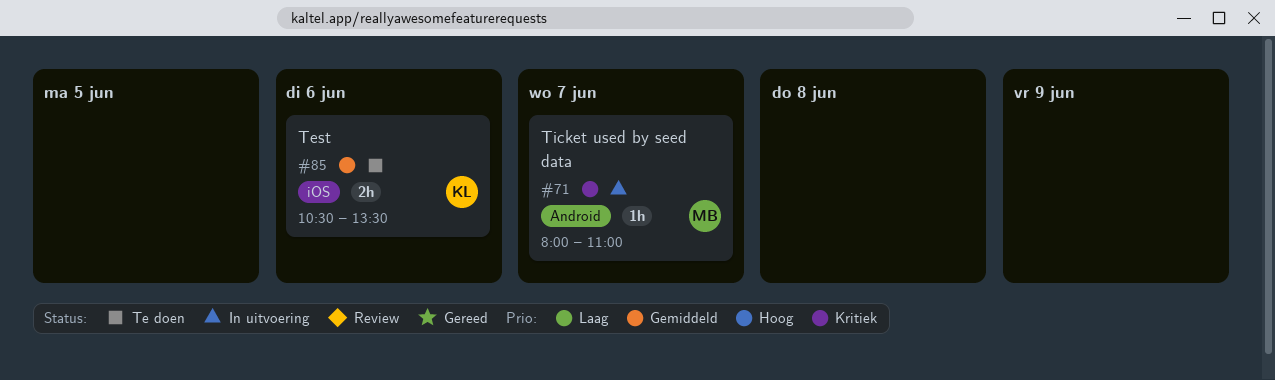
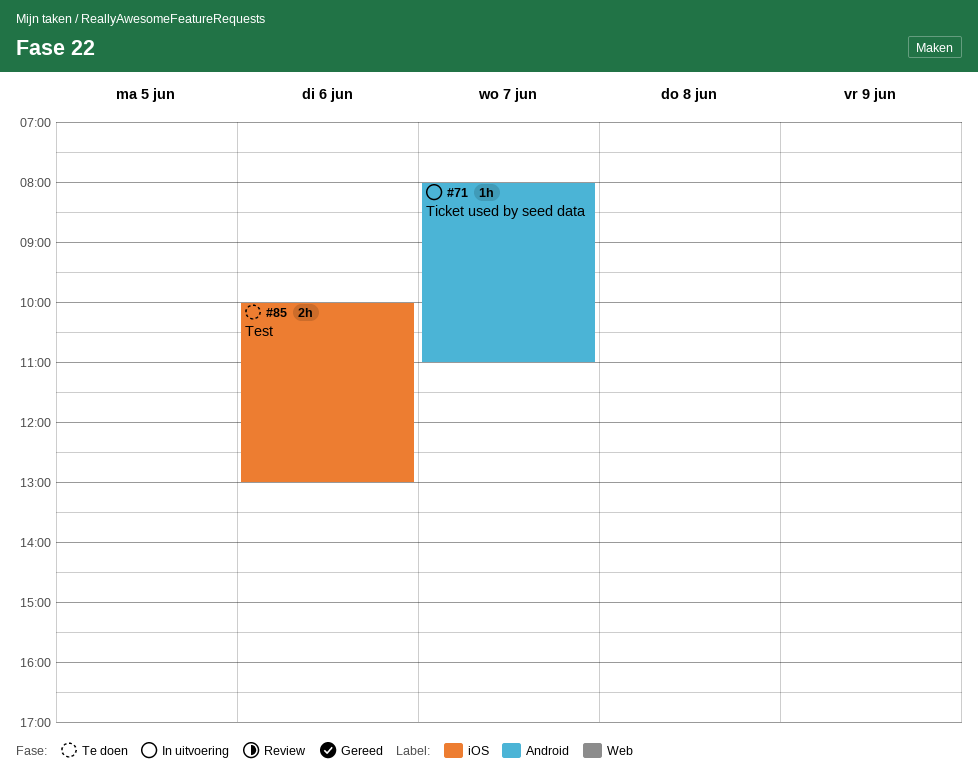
#85, begins: 10:30 -> 10:00
#85, ends: 13:30 -> 13:00

